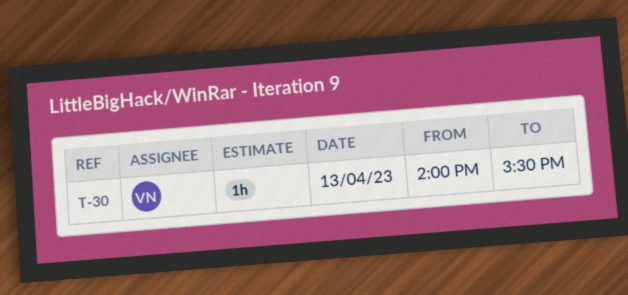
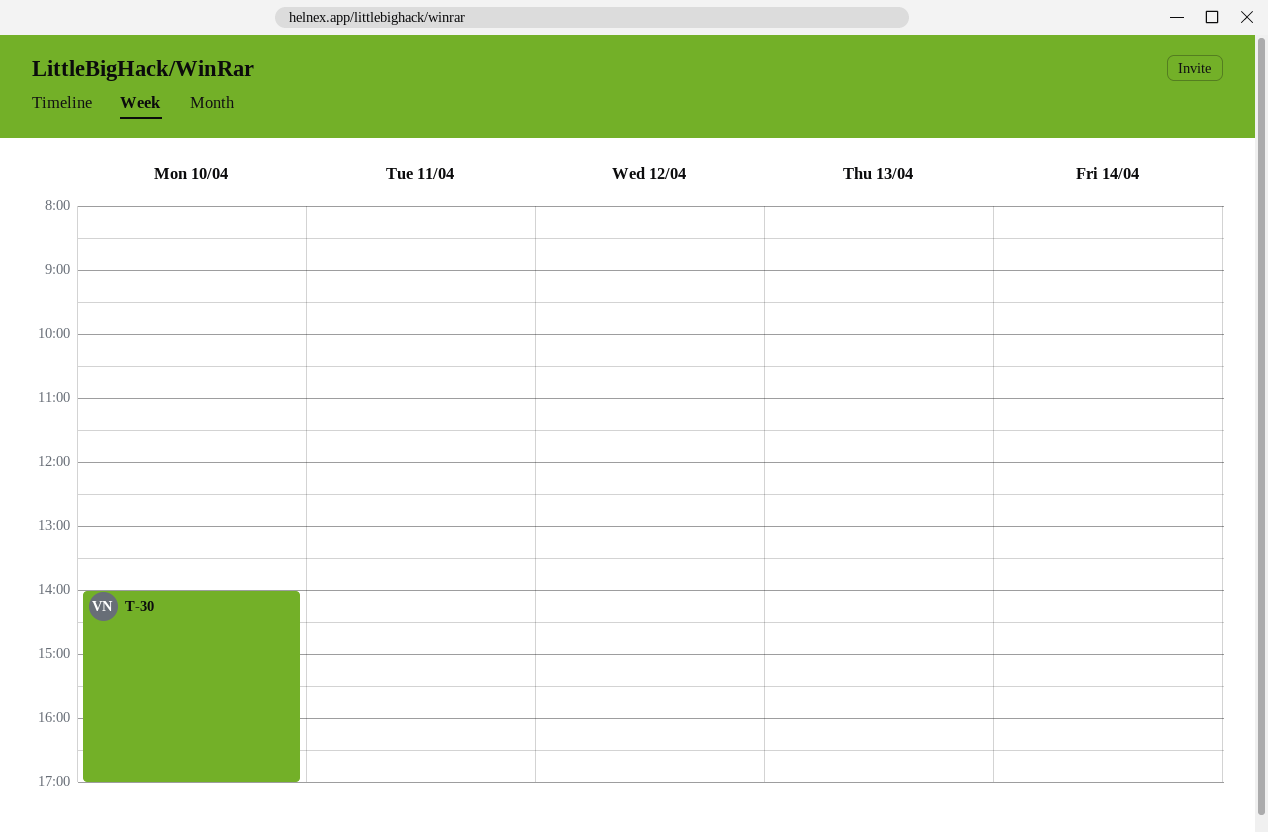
T-30, day: Apr 13 -> Apr 10
T-30, ends: 15:30 -> 17:00

